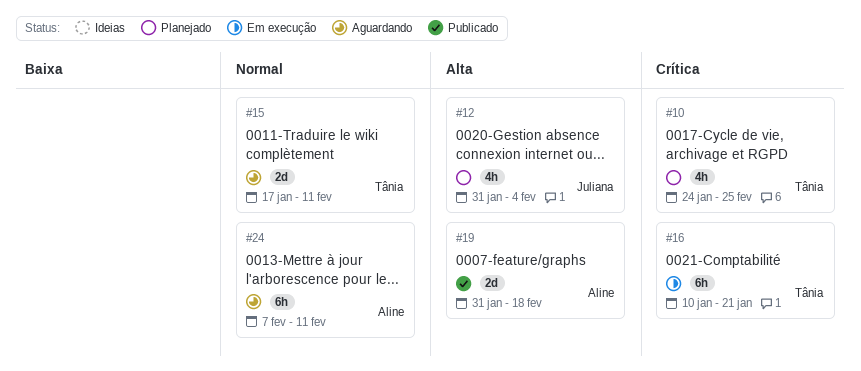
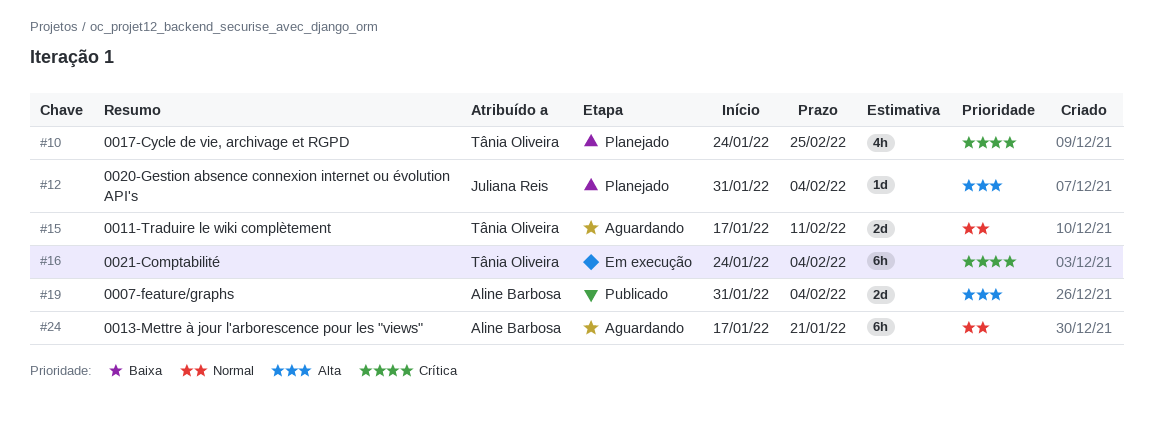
#12, estimate: 4h -> 1d
#16, start: Jan 10 -> Jan 24
#16, due: Jan 21 -> Feb 4
#19, due: Feb 18 -> Feb 4
#24, start: Feb 7 -> Jan 17
#24, due: Feb 11 -> Jan 21

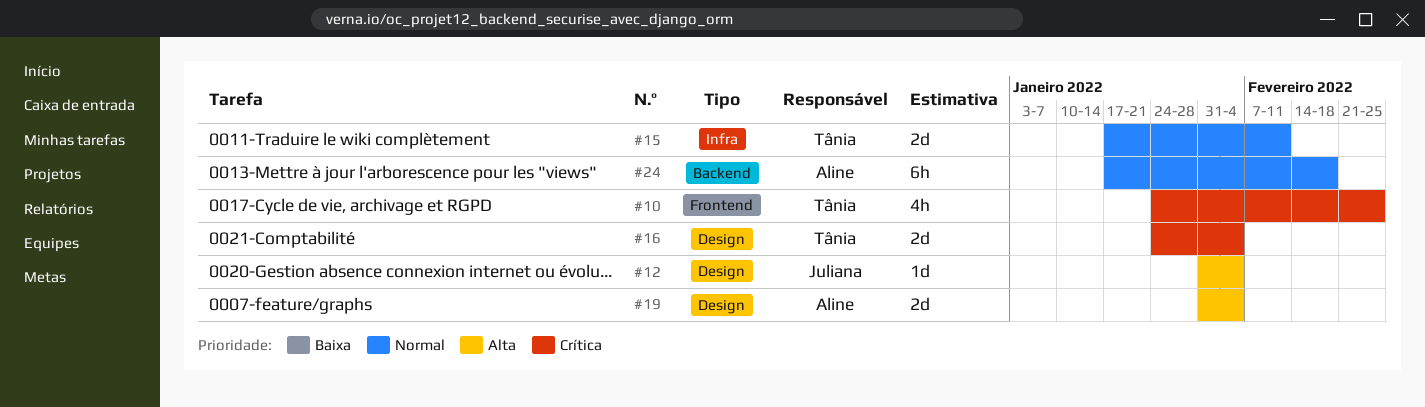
#16, estimate: 6h -> 2d
#24, due: Jan 21 -> Feb 18

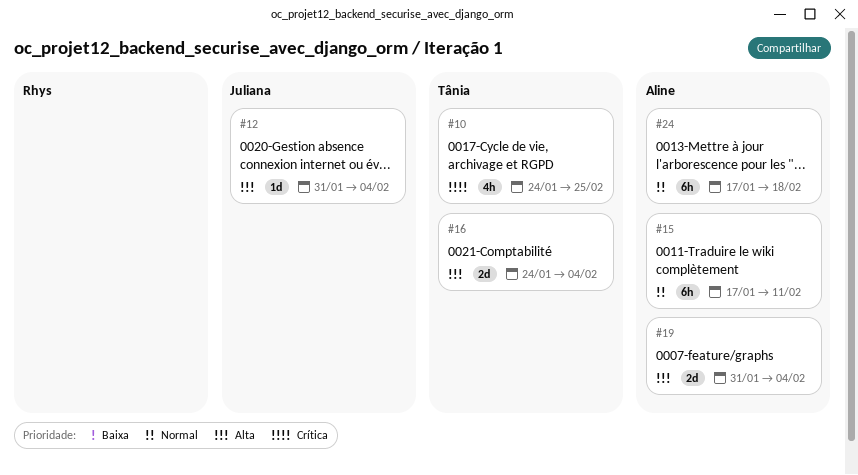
#15, owner: Tânia -> Aline
#15, estimate: 2d -> 6h
#16, priority: Crítica -> Alta

